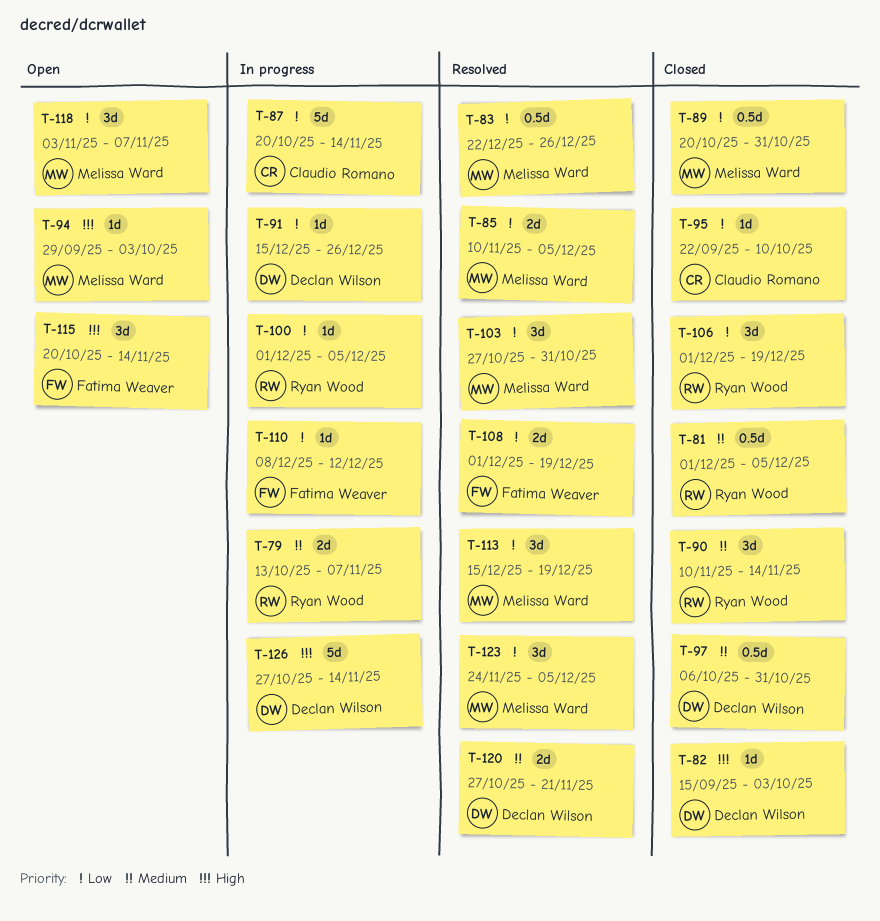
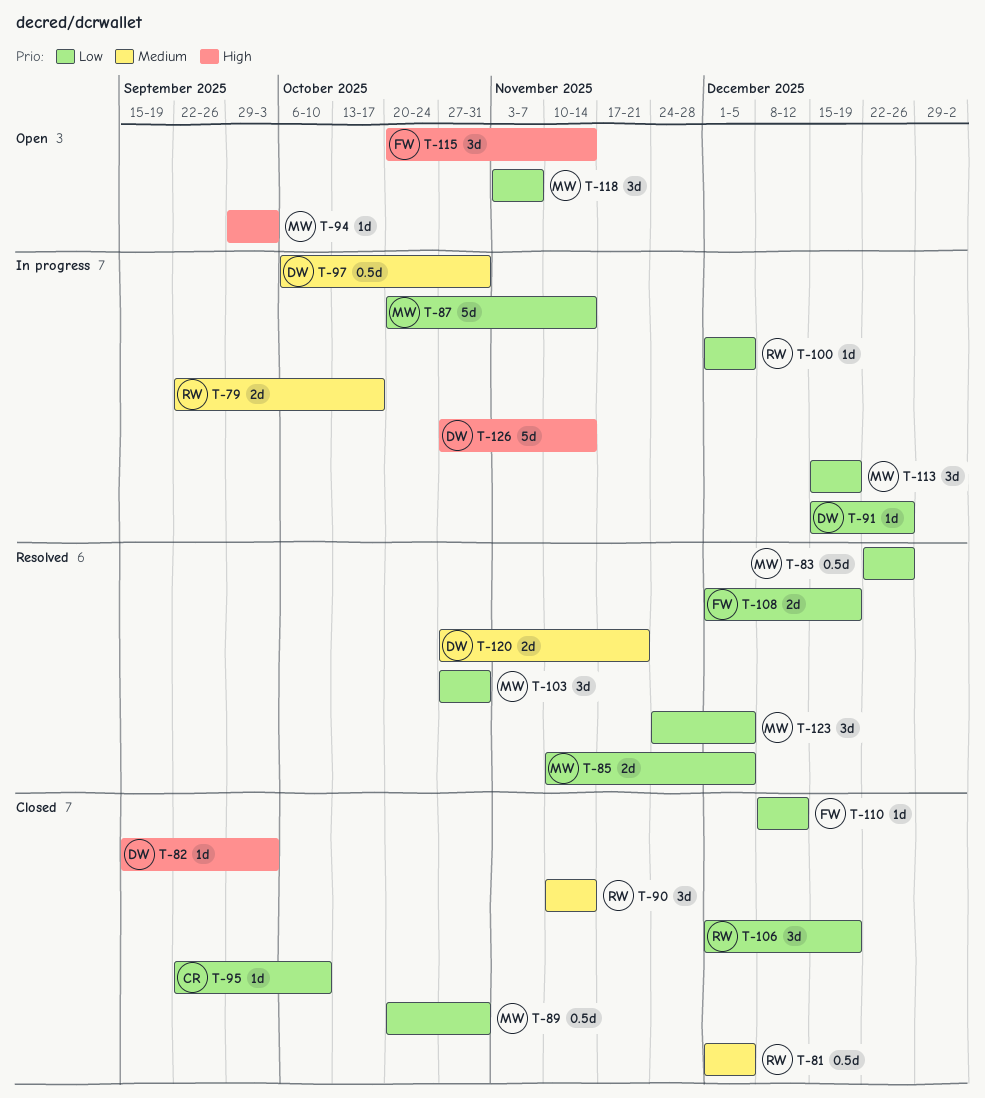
T-79, start: Oct 13 -> Sep 22
T-79, due: Nov 7 -> Oct 17
T-87, owner: Claudio Romano -> Melissa Ward
T-97, status: Closed -> In progress
T-110, status: In progress -> Closed
T-113, status: Resolved -> In progress

